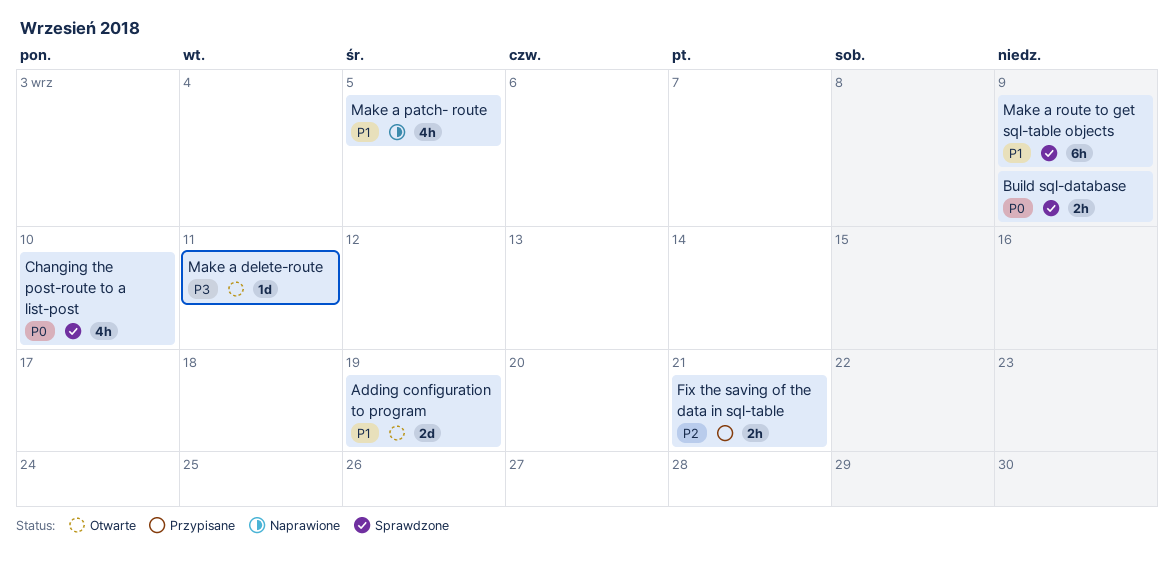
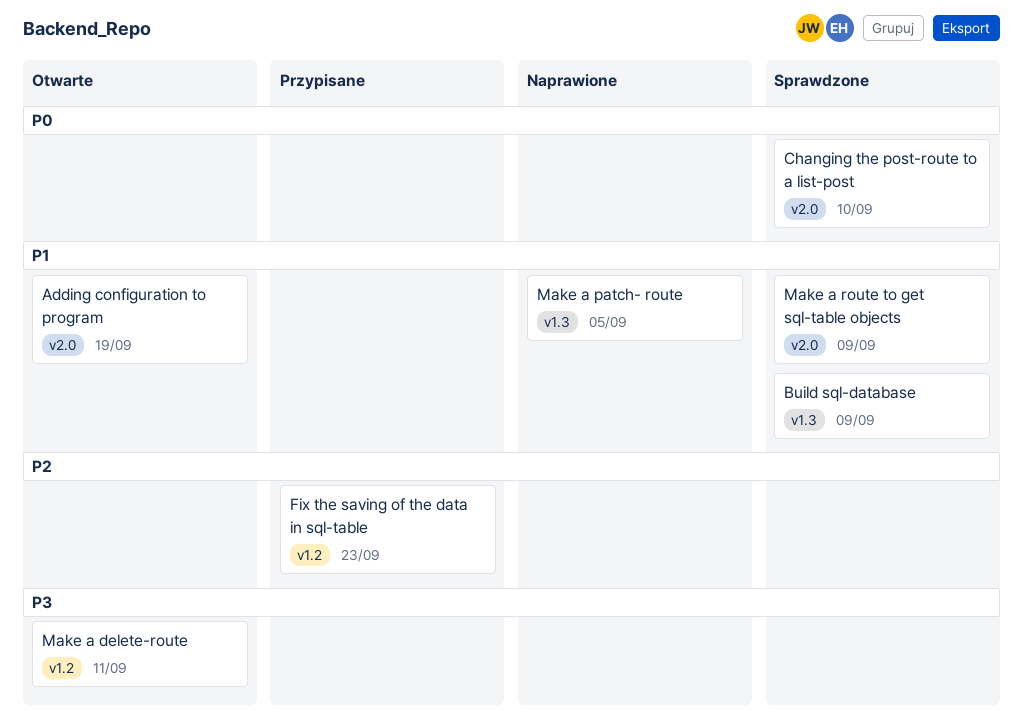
Build sql-database, priority: P0 -> P1
Fix the saving of the data in sql-table, due: Sep 21 -> Sep 23

